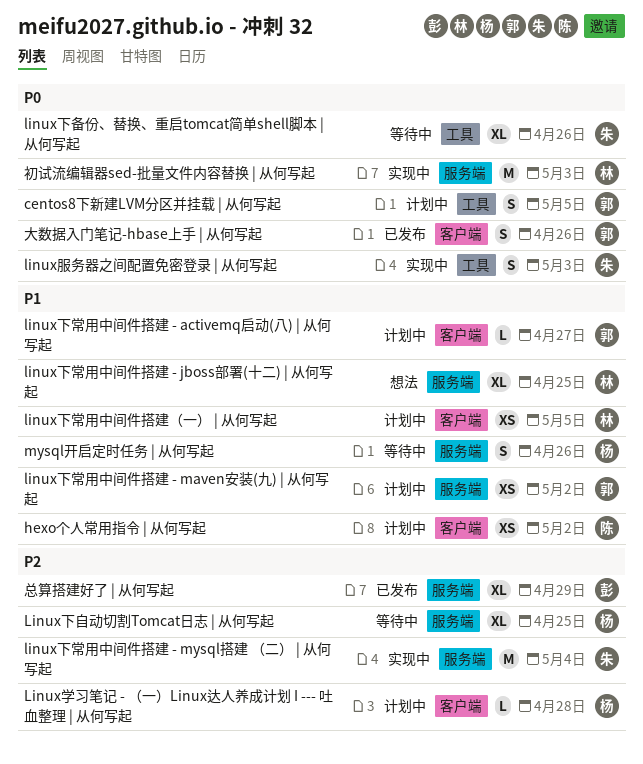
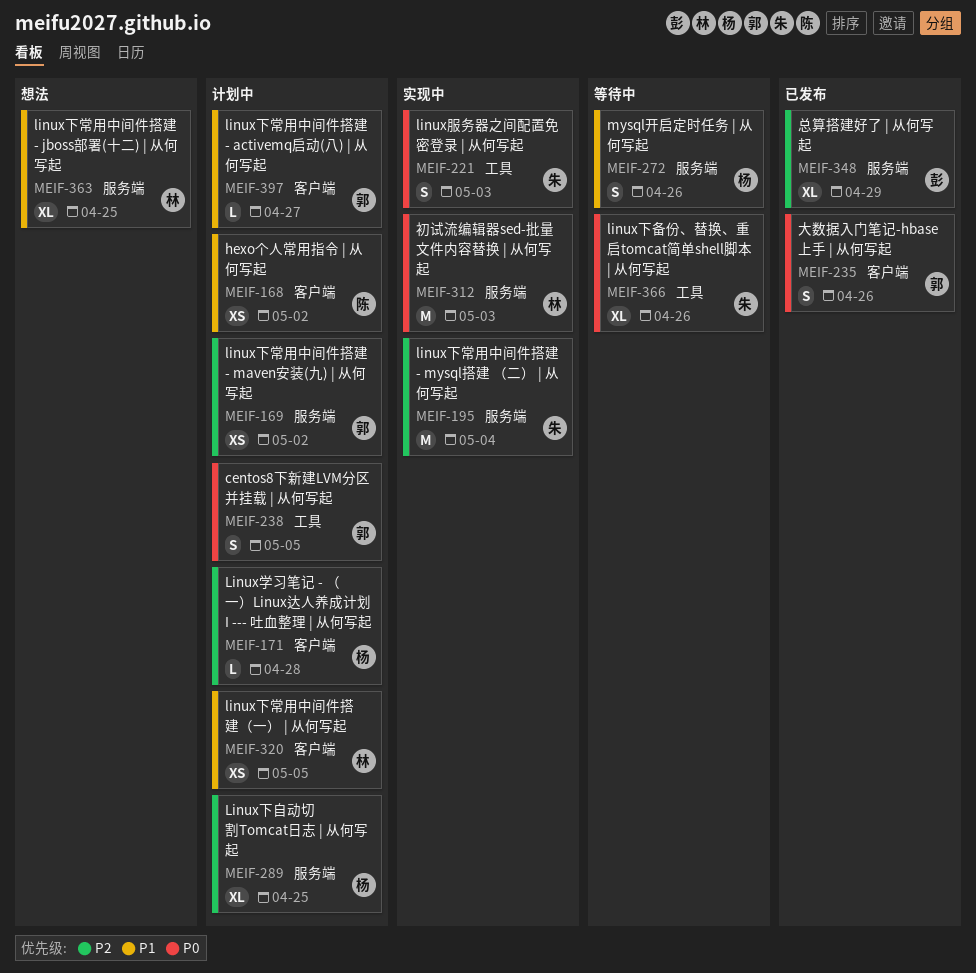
linux下常用中间件搭建 - maven安装(九) | 从何写起, priority: P1 -> P2
Linux下自动切割Tomcat日志 | 从何写起, status: 等待中 -> 计划中

